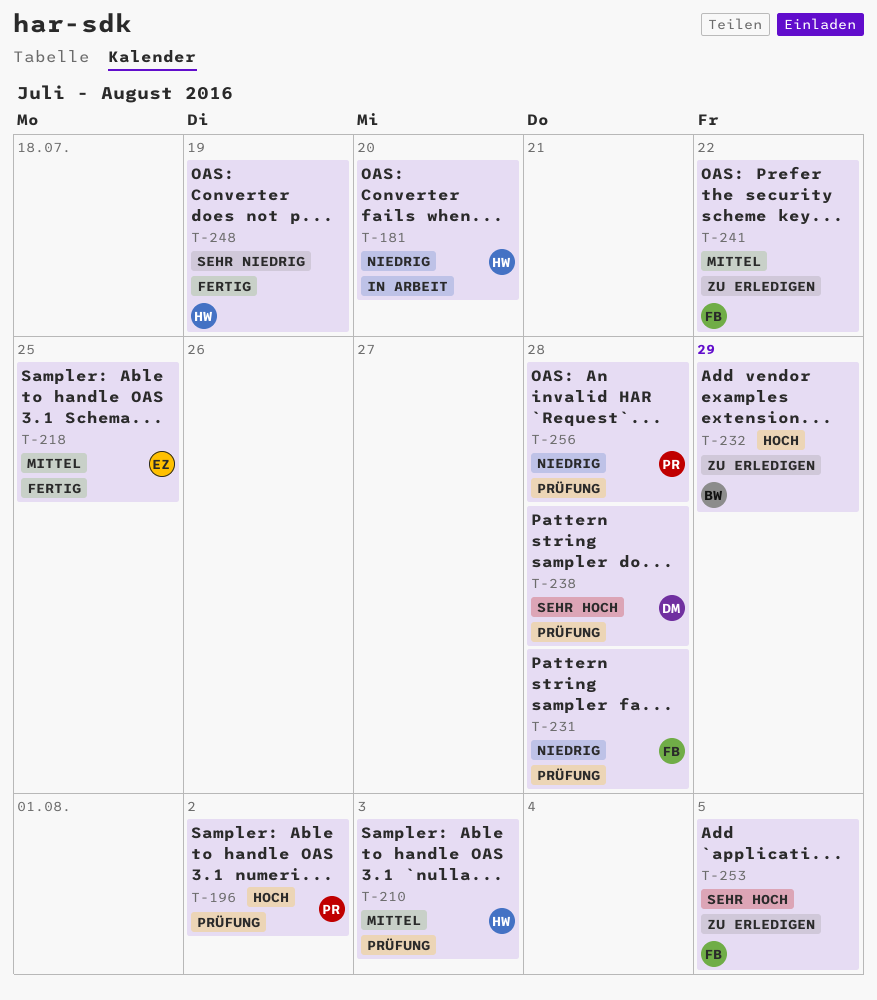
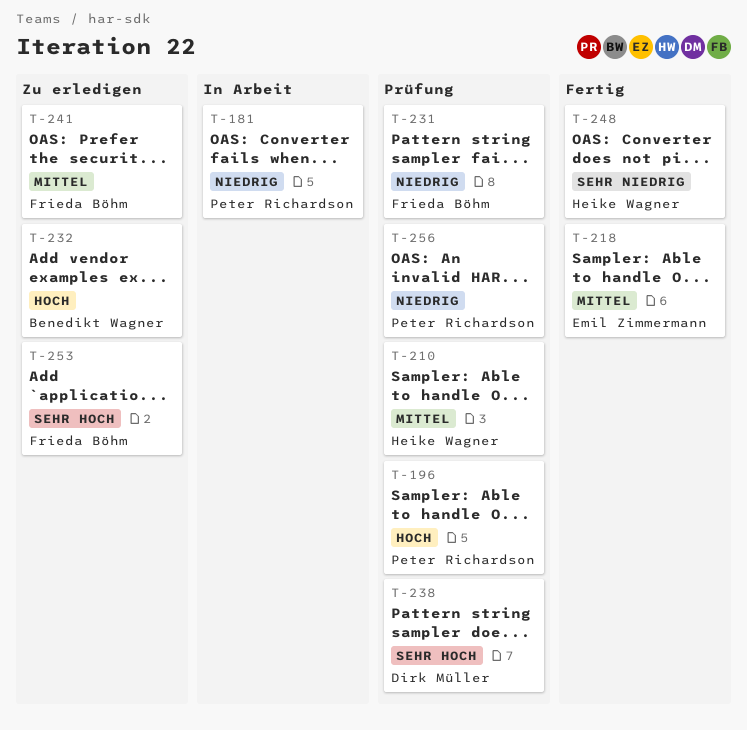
T-181, owner: Heike Wagner -> Peter Richardson

